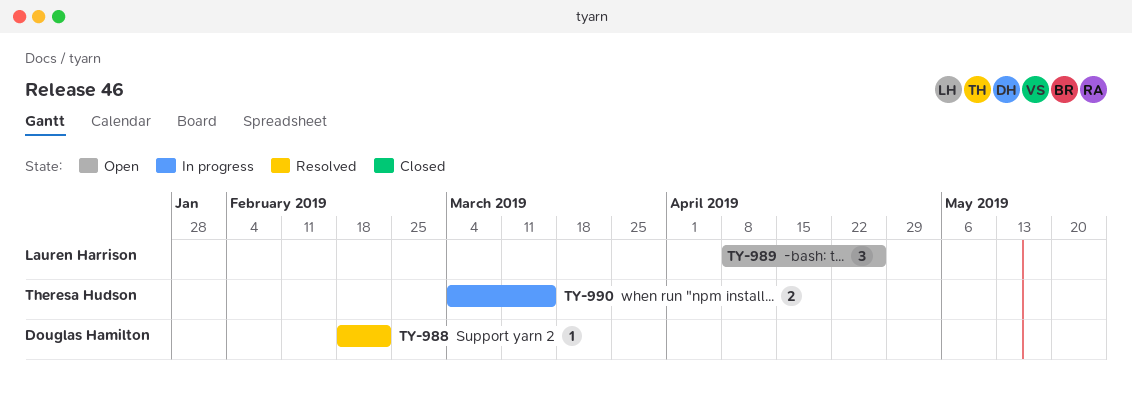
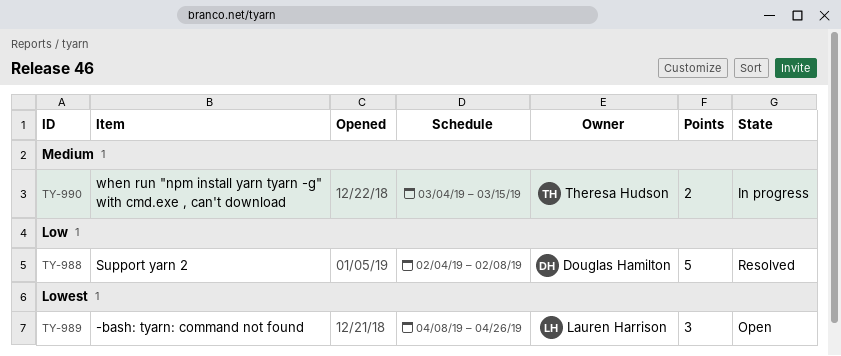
TY-988, estimate: 1 -> 5
TY-988, start: Feb 18 -> Feb 4
TY-988, due: Feb 22 -> Feb 8

